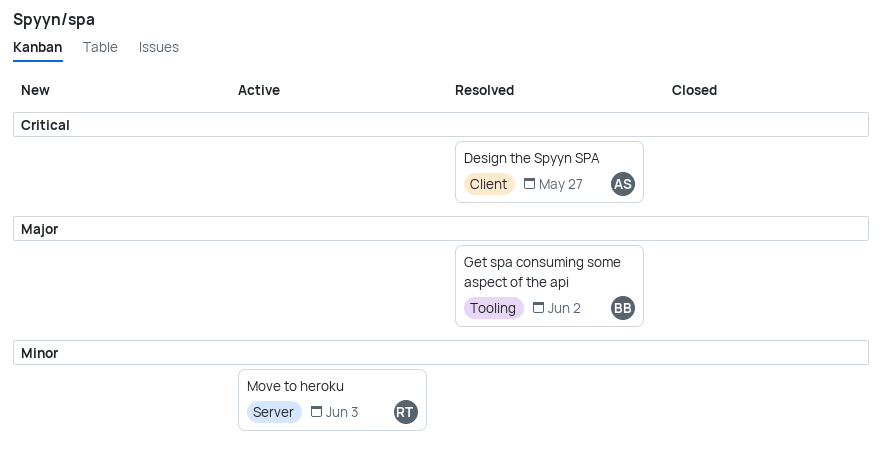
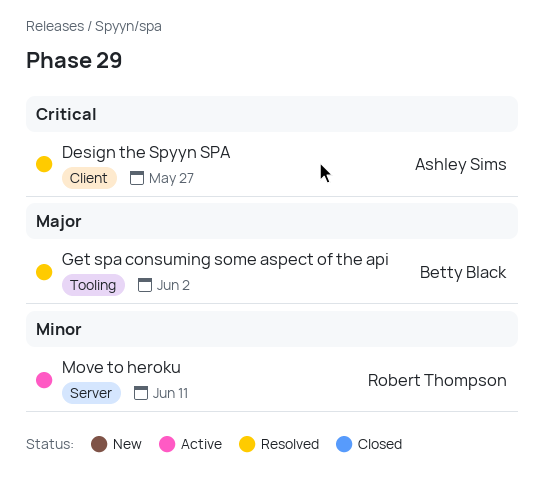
Move to heroku, due: Jun 3 -> Jun 11

